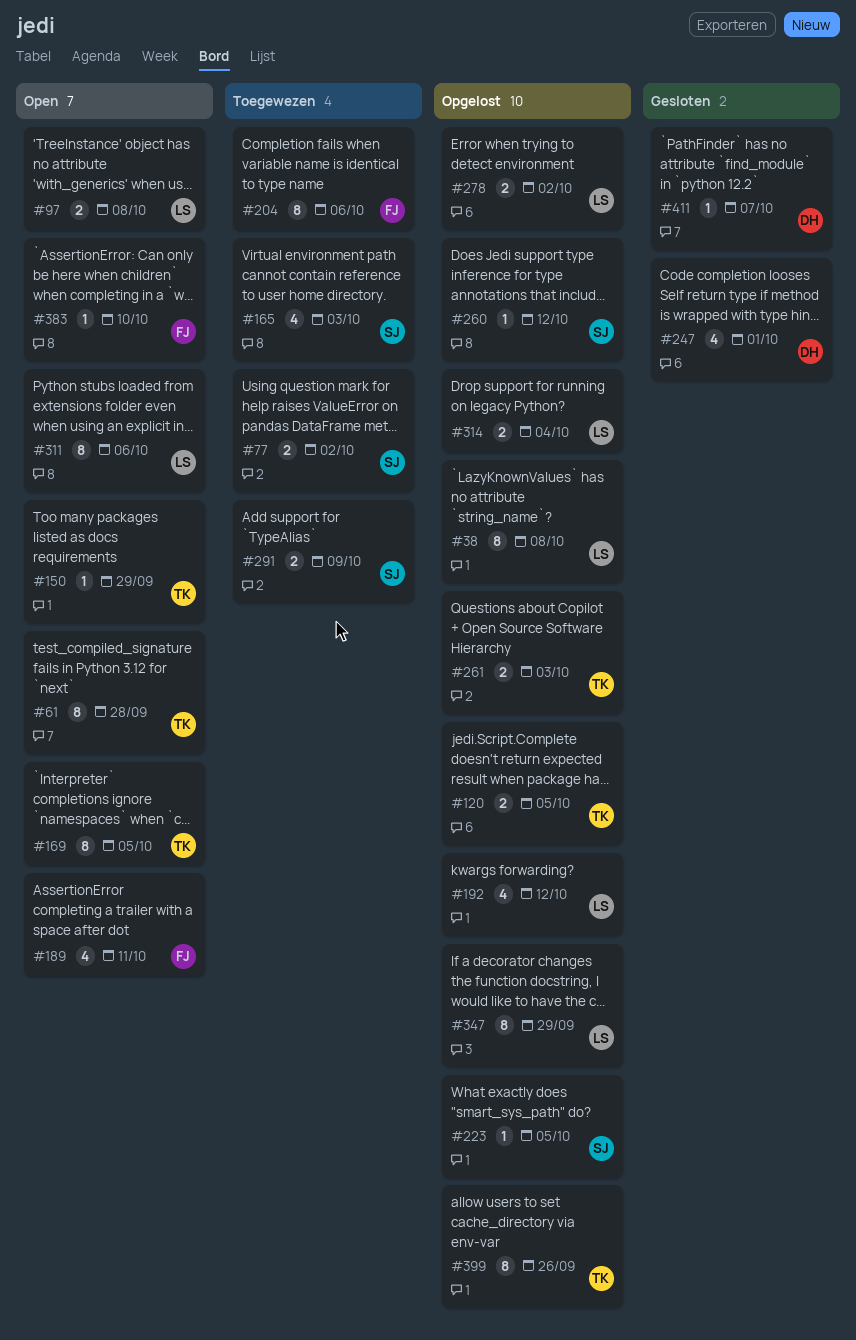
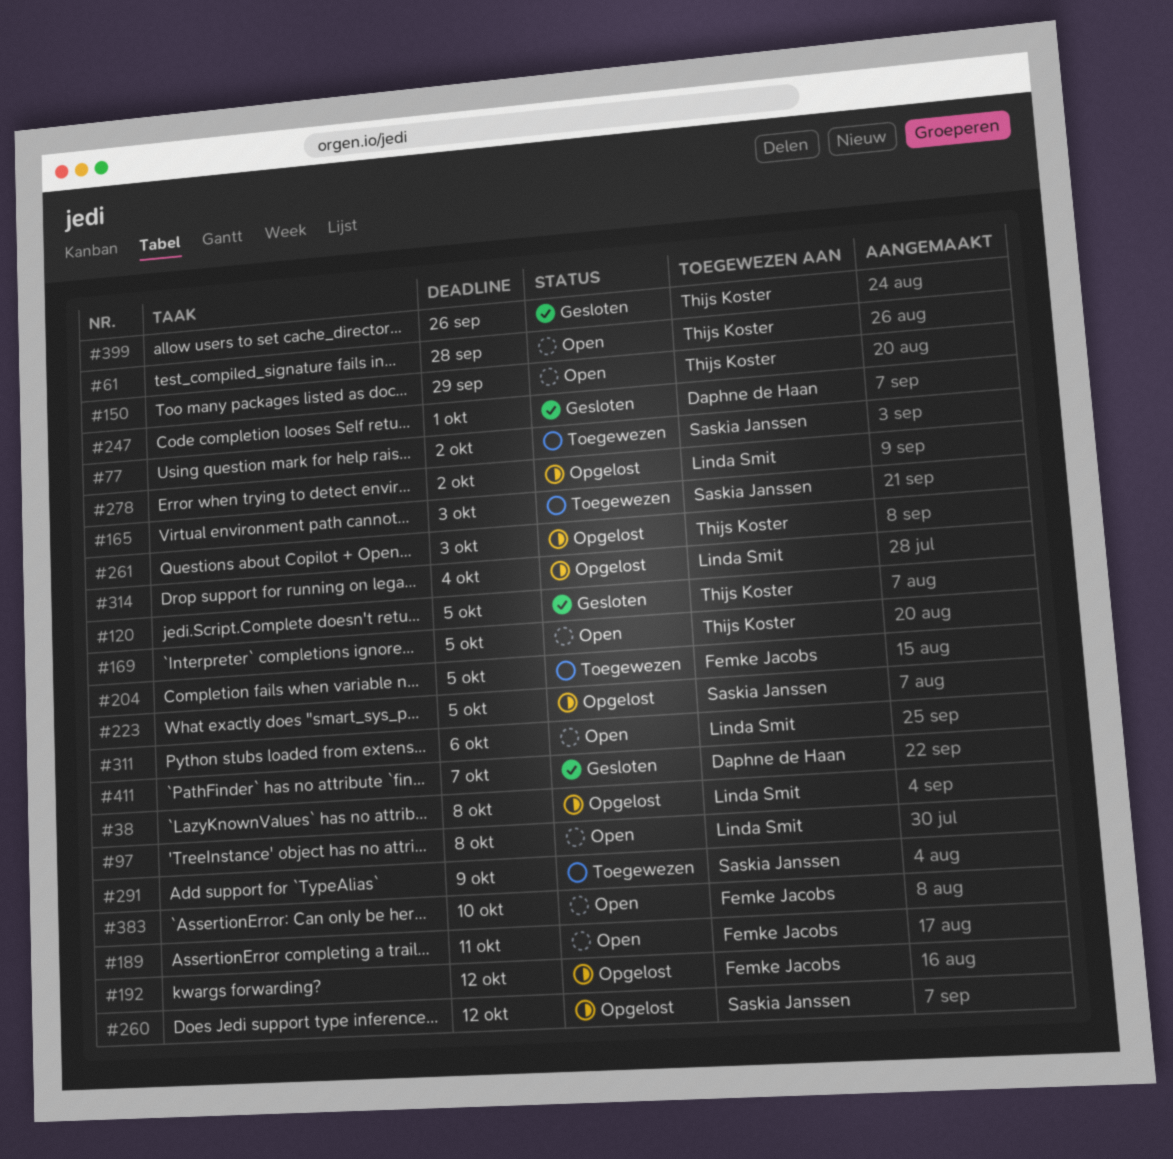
#120, status: Opgelost -> Gesloten
#192, owner: Linda Smit -> Femke Jacobs
#204, due: Oct 6 -> Oct 5
#347: present -> none
#399, status: Opgelost -> Gesloten

